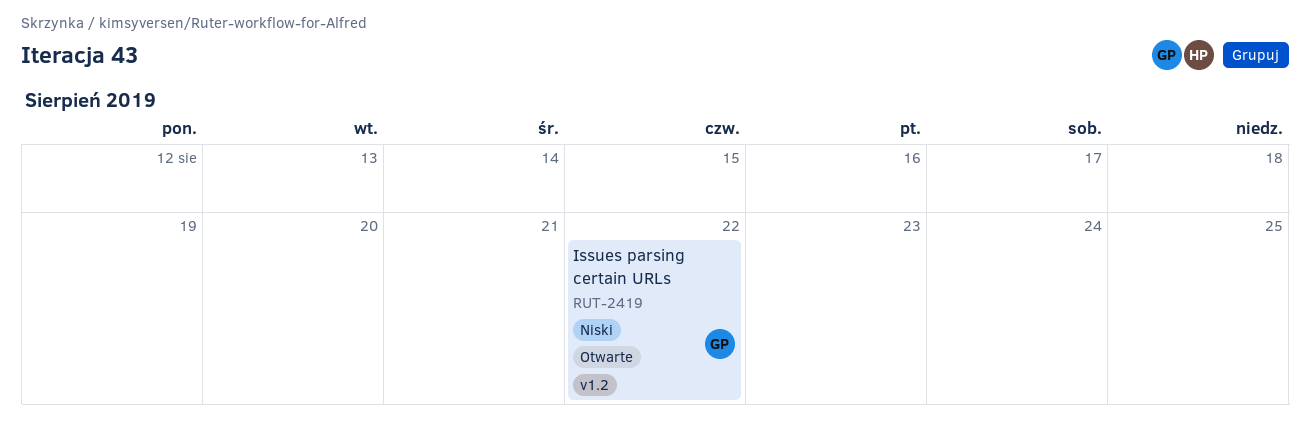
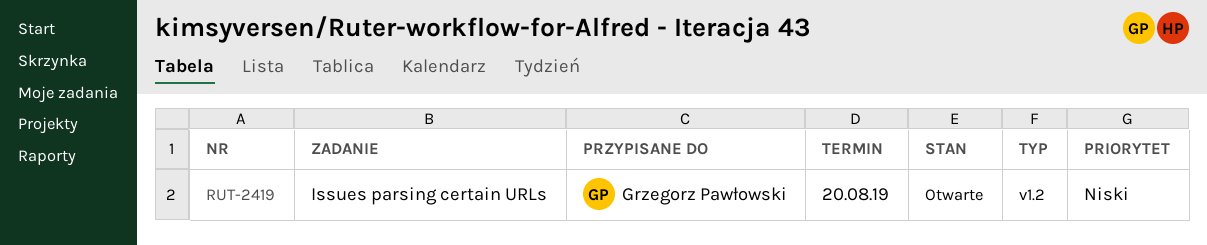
RUT-2419, due: Aug 22 -> Aug 20

